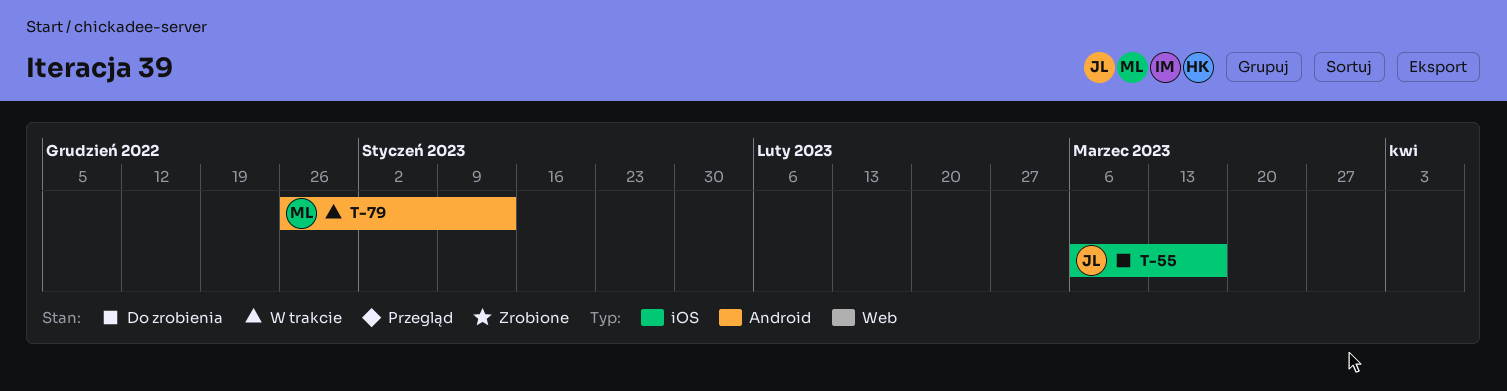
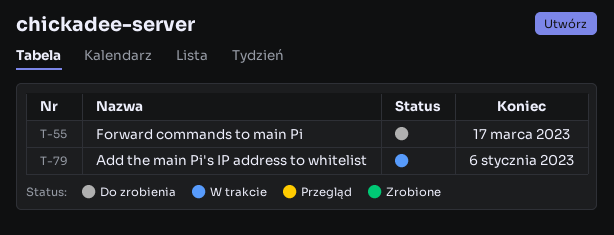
T-79, due: Jan 13 -> Jan 6

